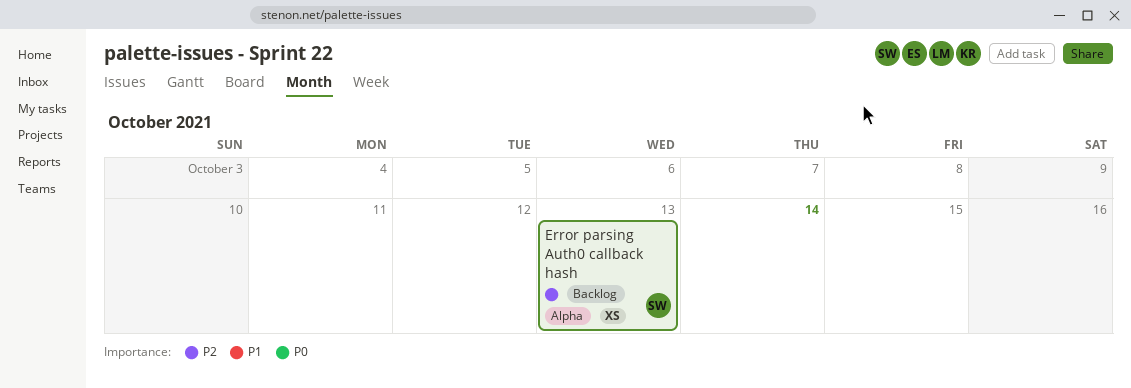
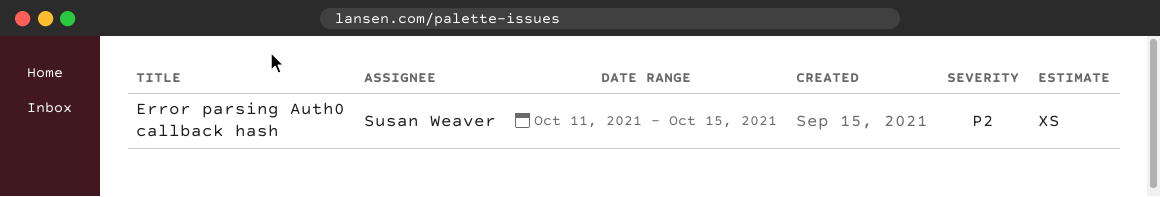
Error parsing Auth0 callback hash, due: Oct 13 -> Oct 15

